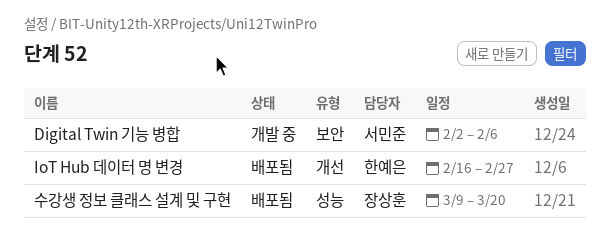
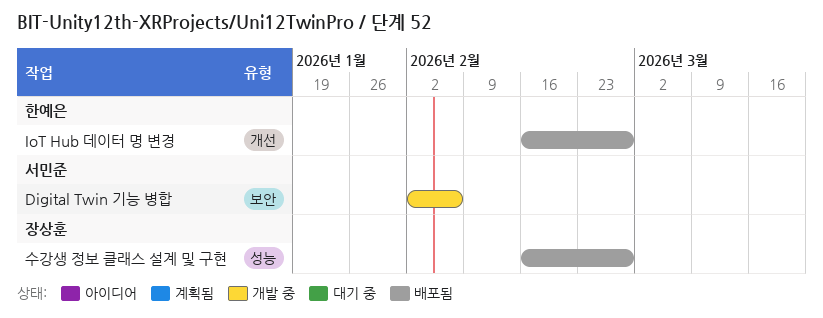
수강생 정보 클래스 설계 및 구현, start: Mar 9 -> Feb 16
수강생 정보 클래스 설계 및 구현, due: Mar 20 -> Feb 27

